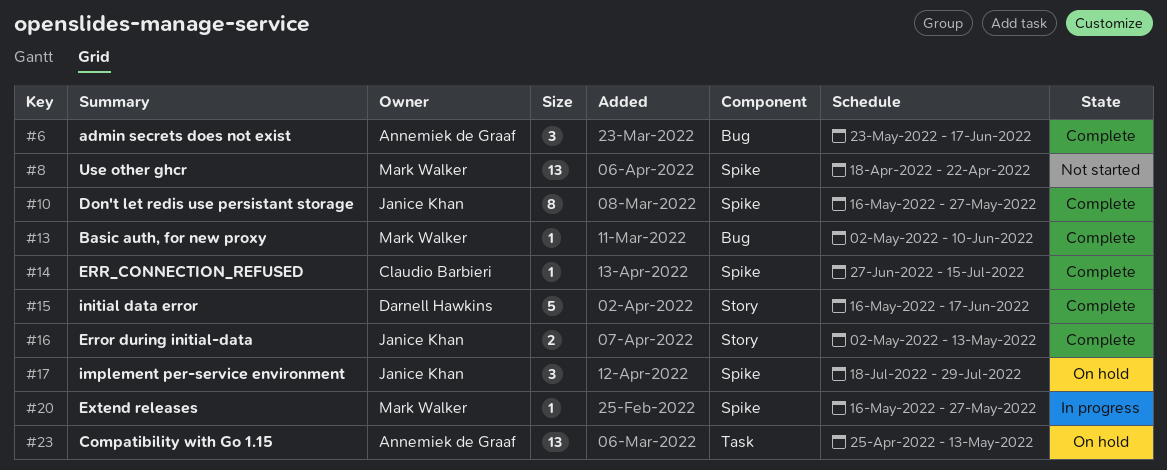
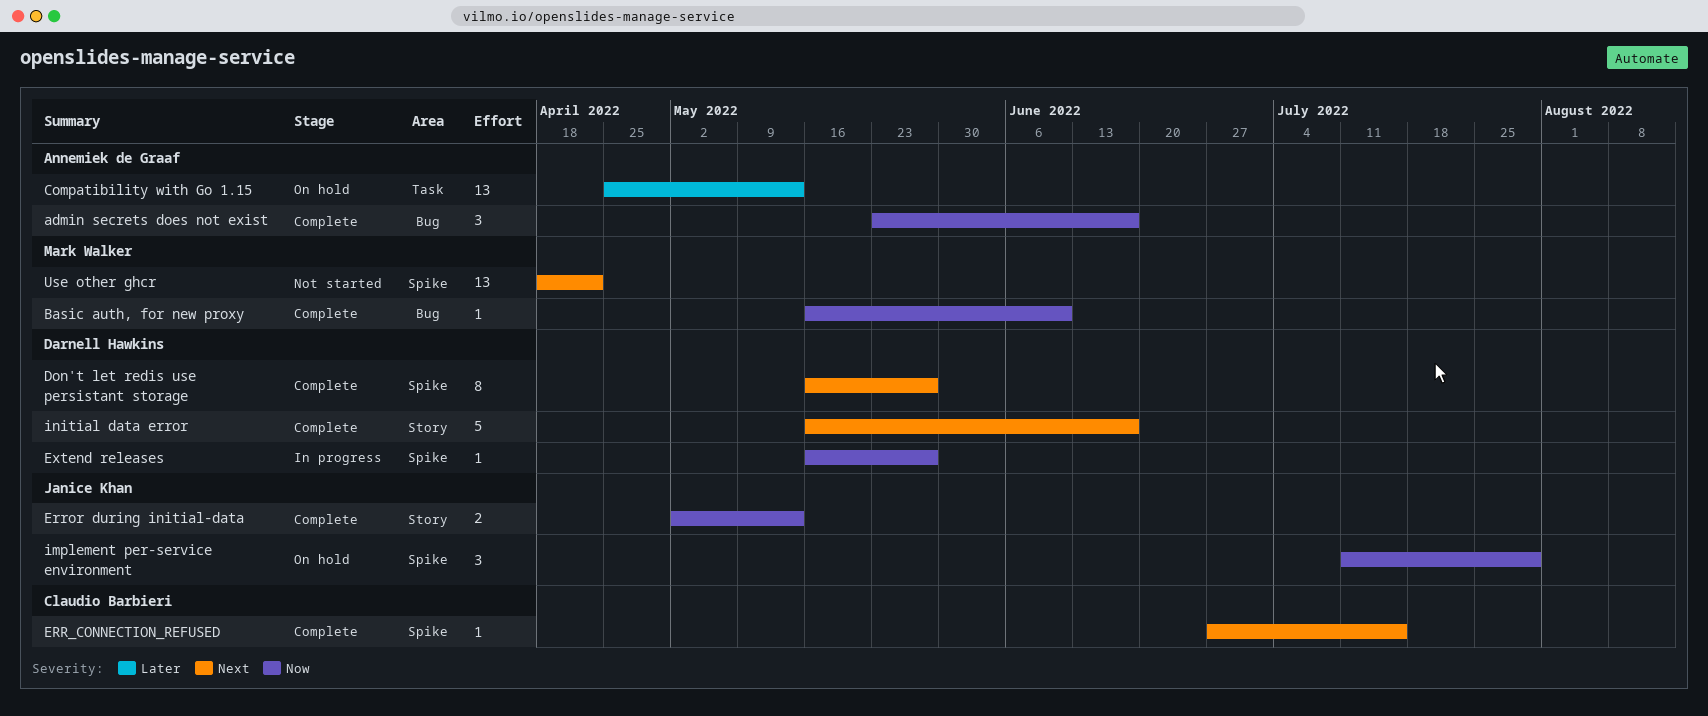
Basic auth, for new proxy, start: May 2 -> May 16
Don't let redis use persistant storage, owner: Janice Khan -> Darnell Hawkins
Extend releases, owner: Mark Walker -> Darnell Hawkins
implement per-service environment, start: Jul 18 -> Jul 11

